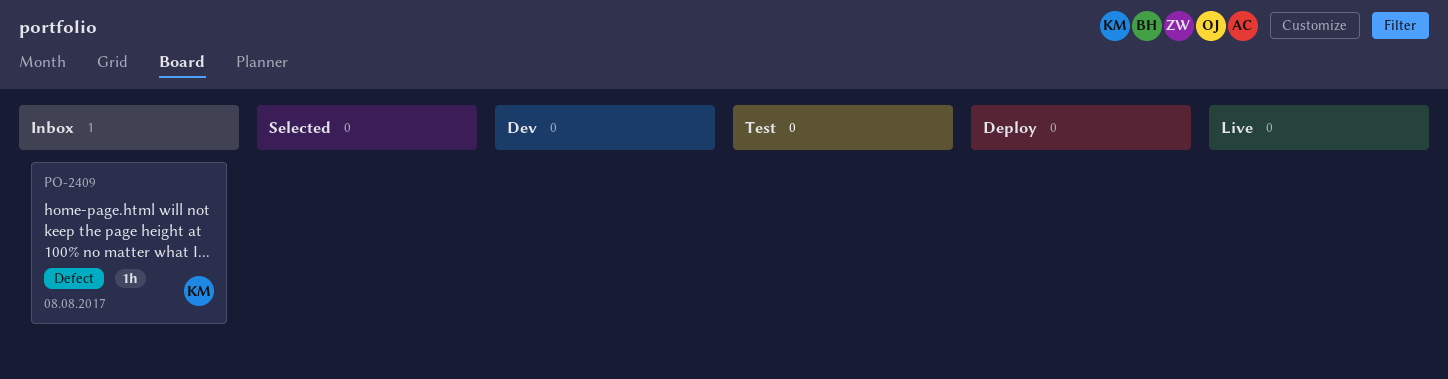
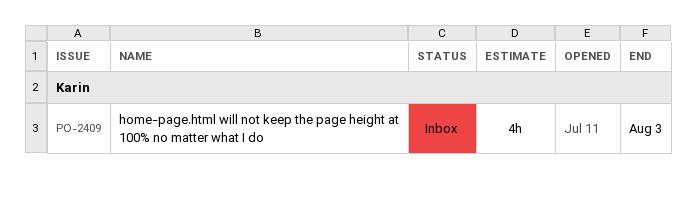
PO-2409, estimate: 1h -> 4h
PO-2409, due: Aug 8 -> Aug 3

